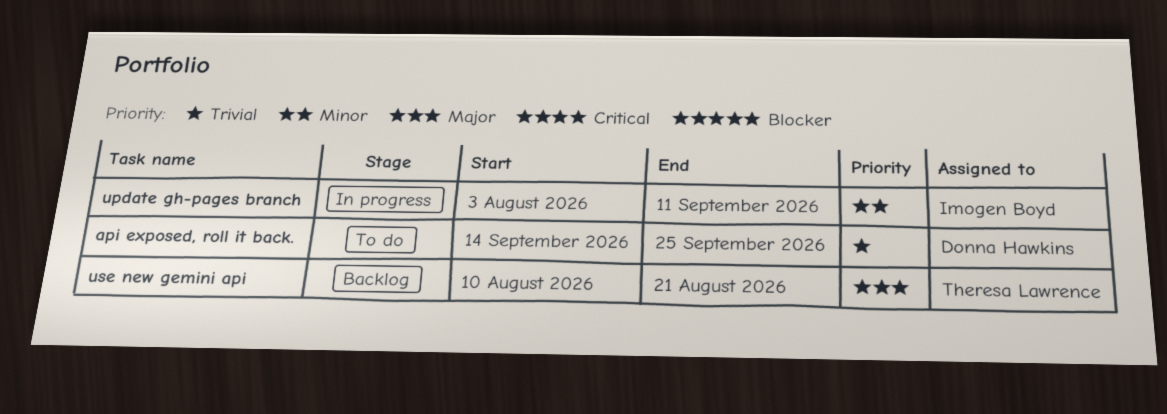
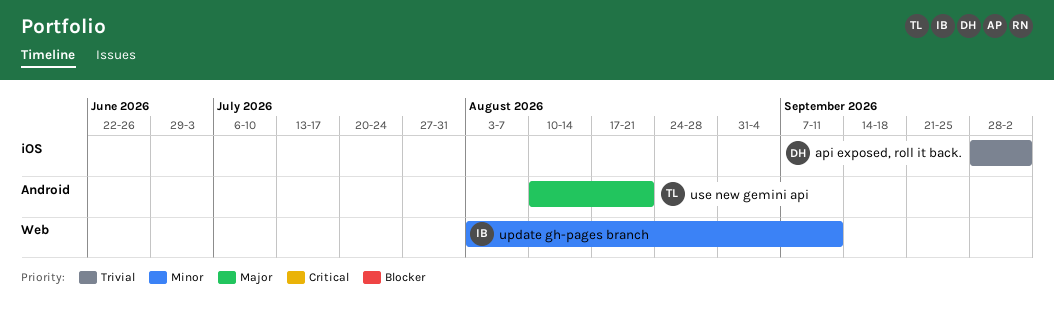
api exposed, roll it back., start: Sep 14 -> Sep 28
api exposed, roll it back., due: Sep 25 -> Oct 2

